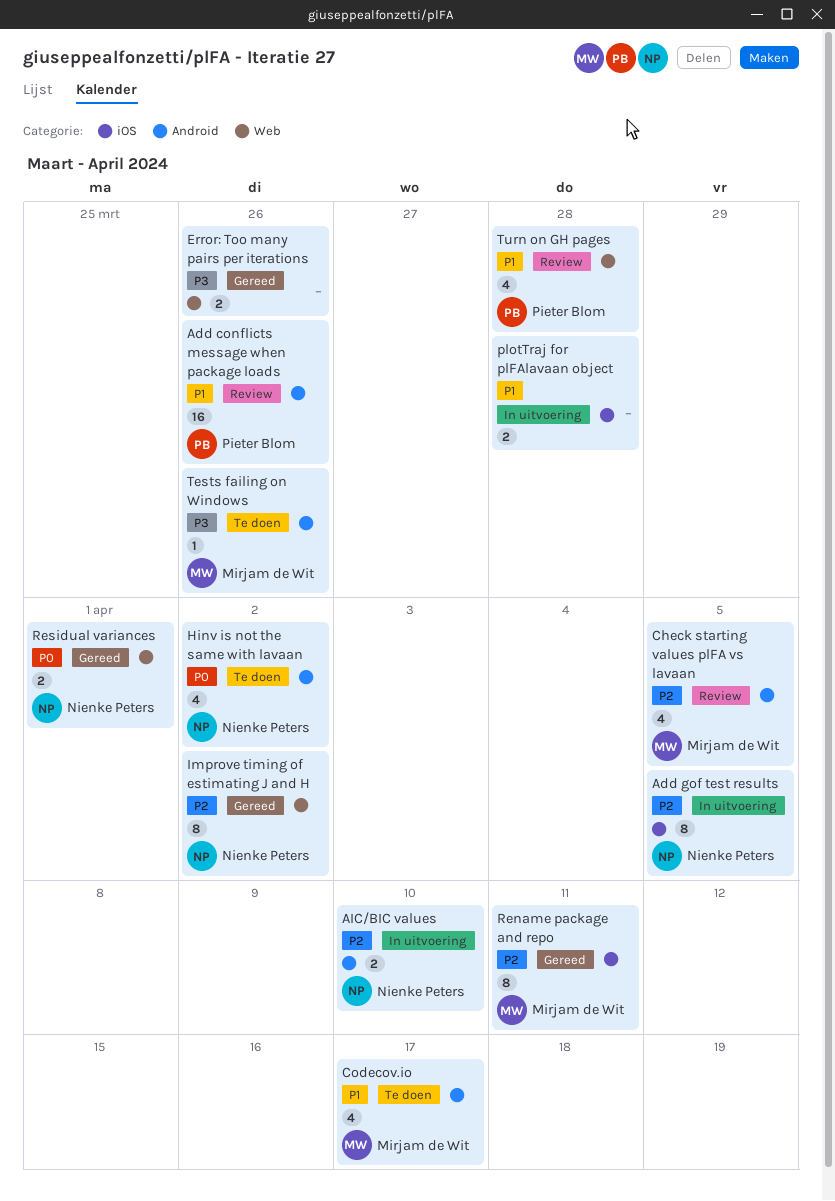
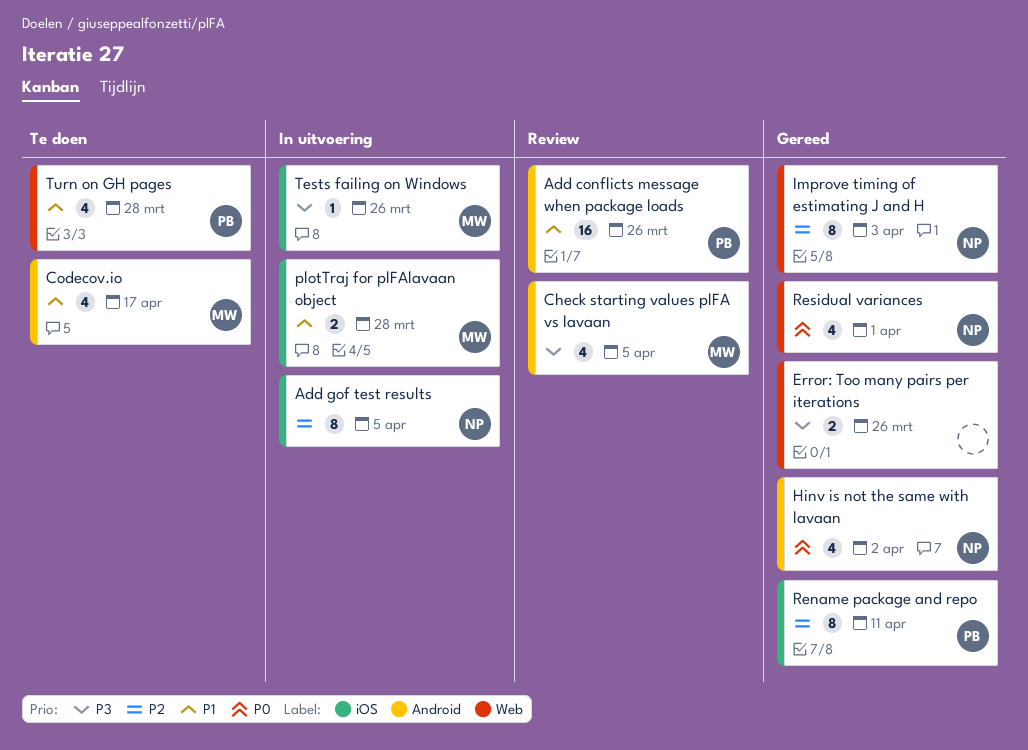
AIC/BIC values: present -> none
Check starting values plFA vs lavaan, priority: P2 -> P3
Hinv is not the same with lavaan, status: Te doen -> Gereed
Improve timing of estimating J and H, due: Apr 2 -> Apr 3
plotTraj for plFAlavaan object, owner: none -> Mirjam de Wit
Rename package and repo, owner: Mirjam de Wit -> Pieter Blom
Residual variances, estimate: 2 -> 4
Tests failing on Windows, status: Te doen -> In uitvoering
Tests failing on Windows, label: Android -> iOS
Turn on GH pages, status: Review -> Te doen

